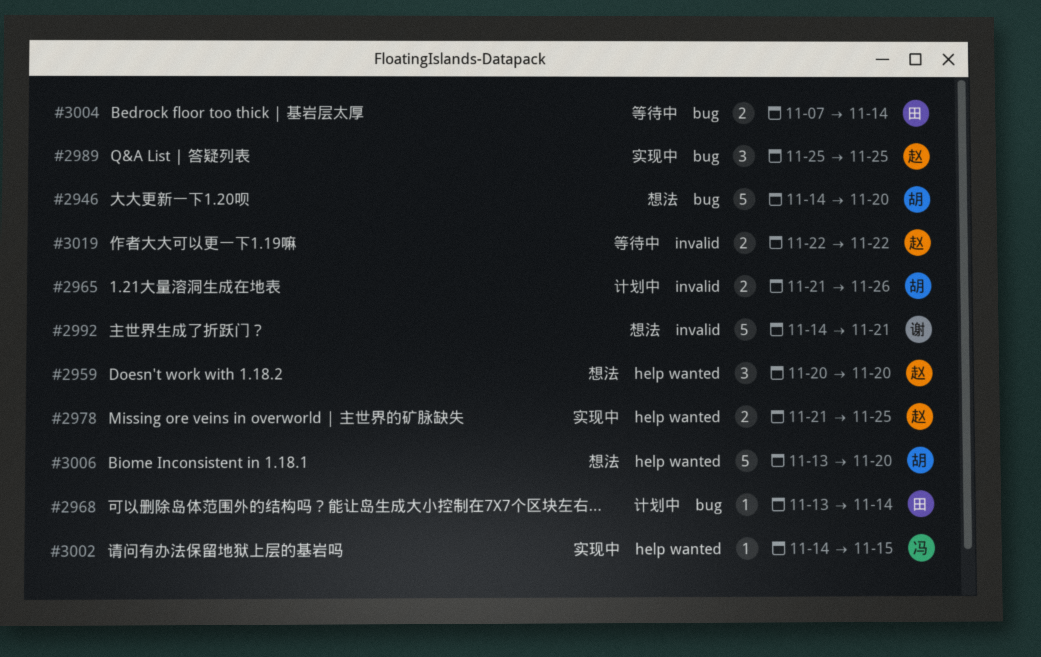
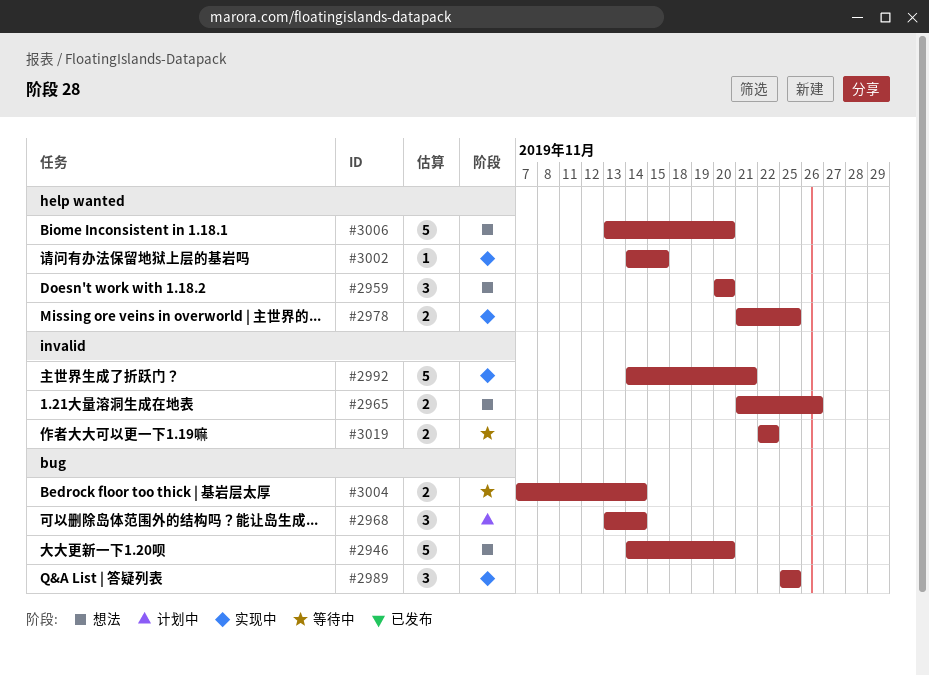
#2965, status: 计划中 -> 想法
#2968, estimate: 1 -> 3
#2992, status: 想法 -> 实现中

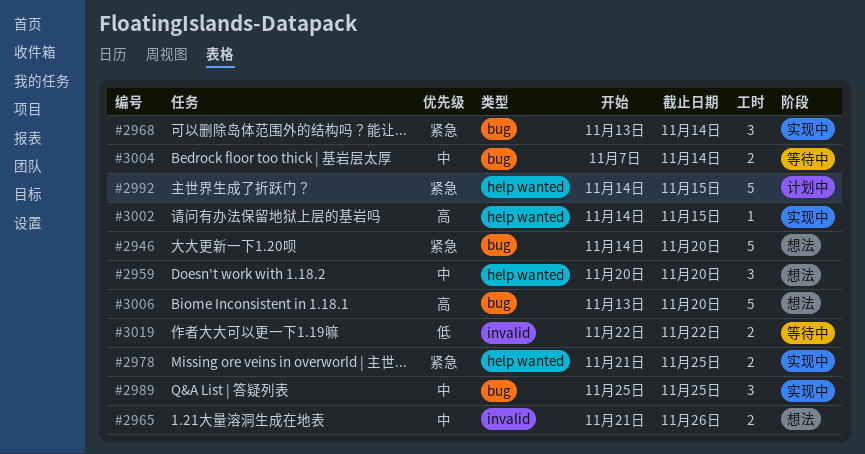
#2968, status: 计划中 -> 实现中
#2992, status: 实现中 -> 计划中
#2992, label: invalid -> help wanted
#2992, due: Nov 21 -> Nov 15
#3006, label: help wanted -> bug

